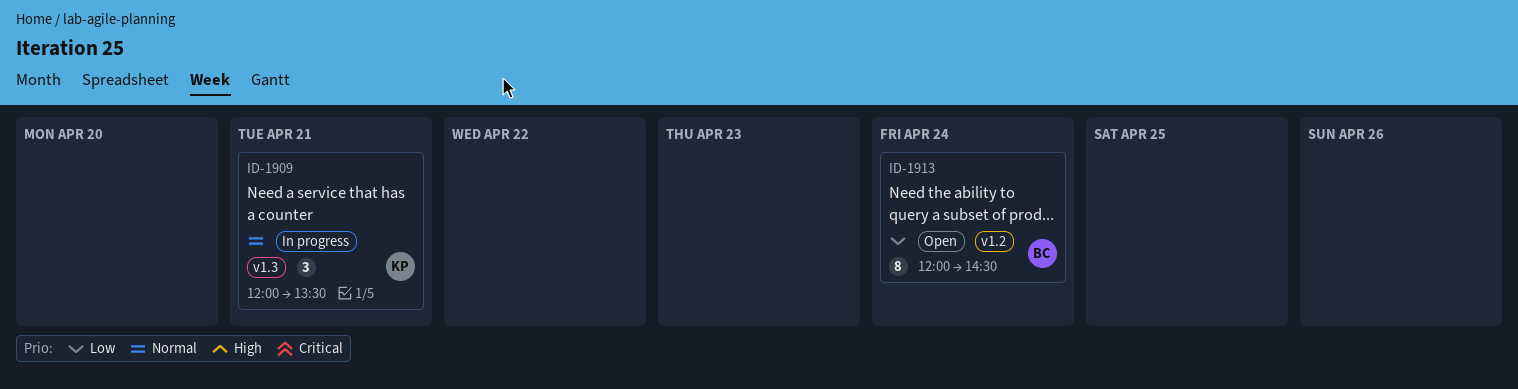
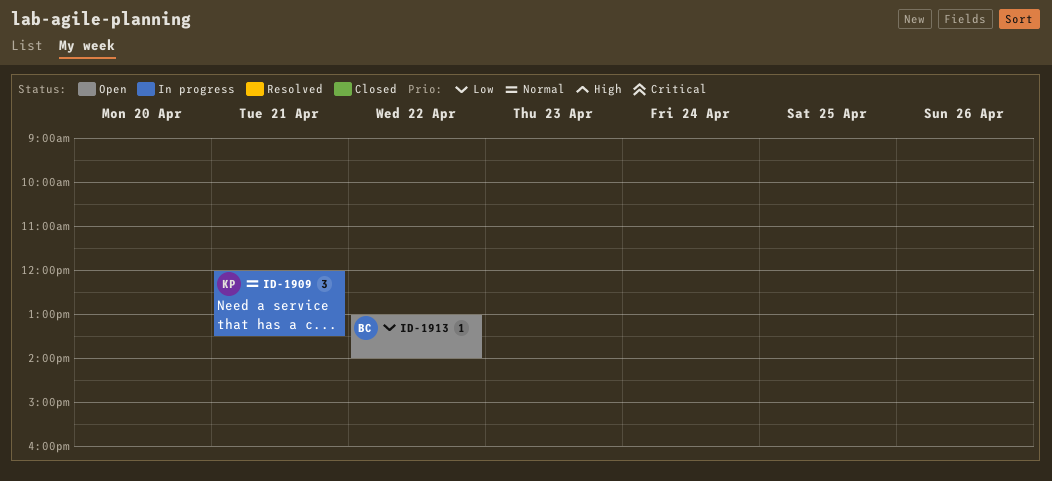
ID-1913, estimate: 8 -> 1
ID-1913, day: Apr 24 -> Apr 22
ID-1913, begins: 12:00 -> 13:00
ID-1913, ends: 14:30 -> 14:00

